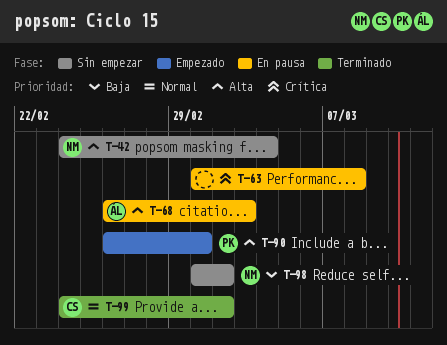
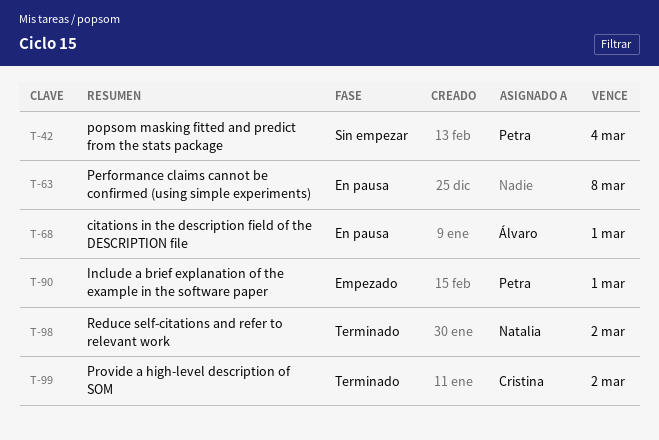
T-42, owner: Natalia -> Petra
T-68, due: Mar 3 -> Mar 1
T-98, status: Sin empezar -> Terminado

